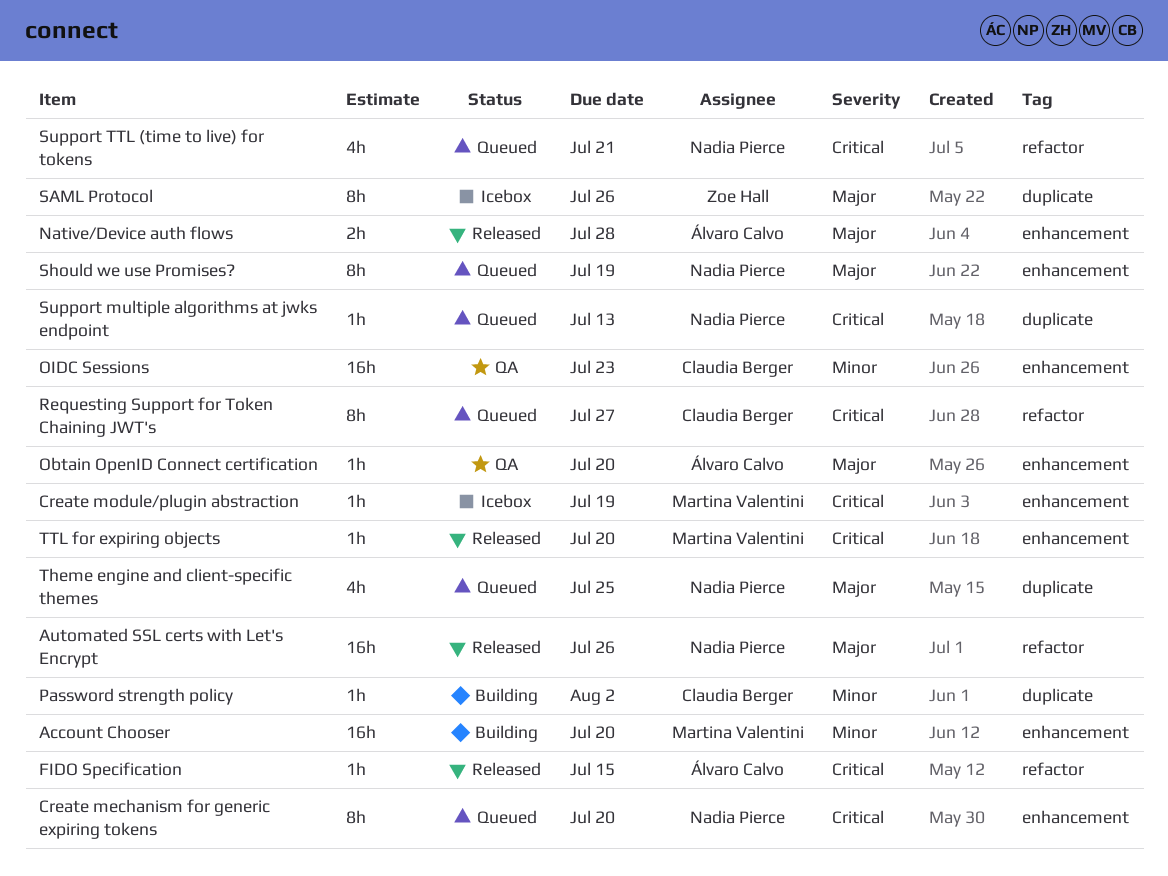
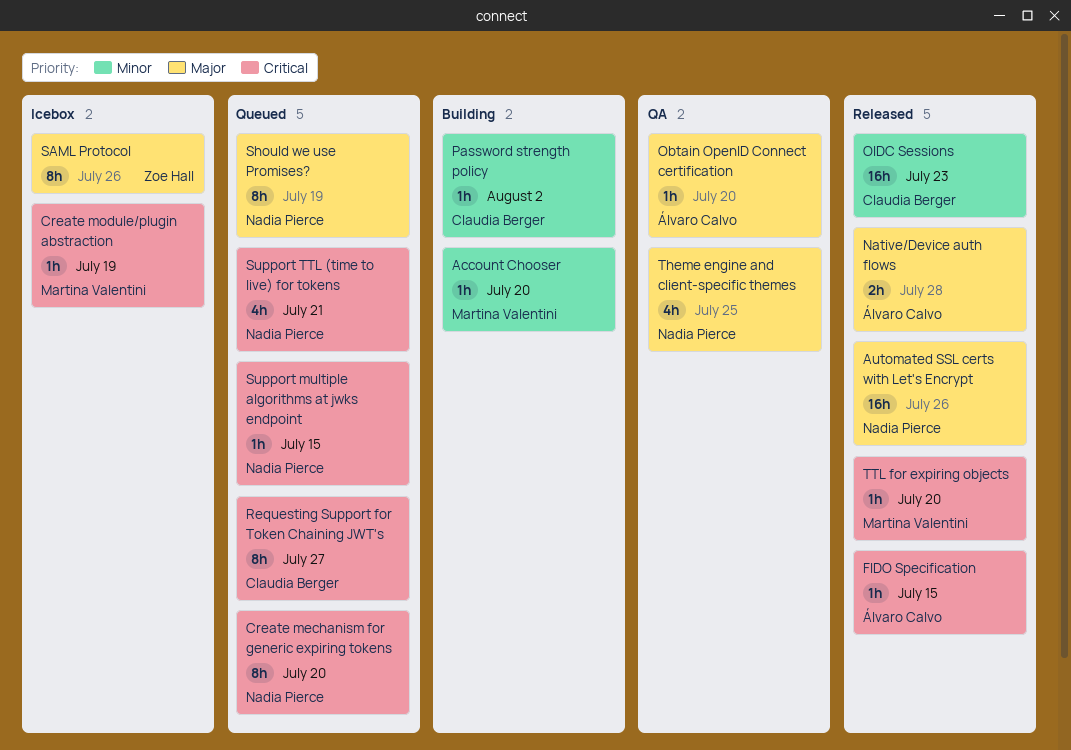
Account Chooser, estimate: 16h -> 1h
OIDC Sessions, status: QA -> Released
Support multiple algorithms at jwks endpoint, due: Jul 13 -> Jul 15
Theme engine and client-specific themes, status: Queued -> QA

